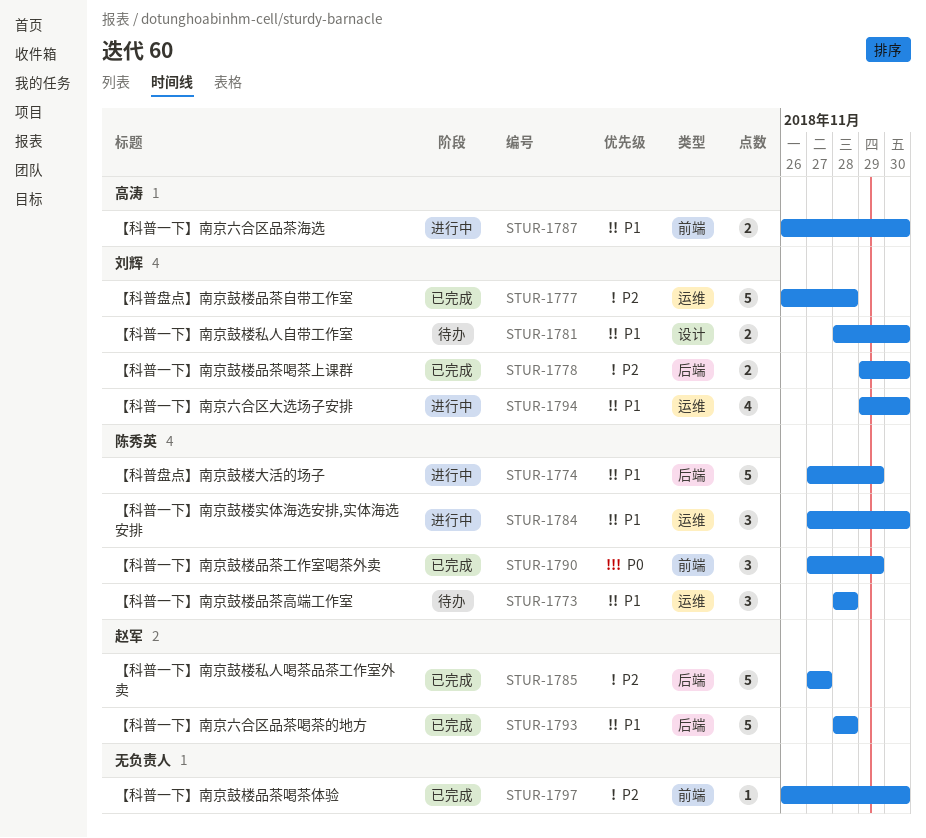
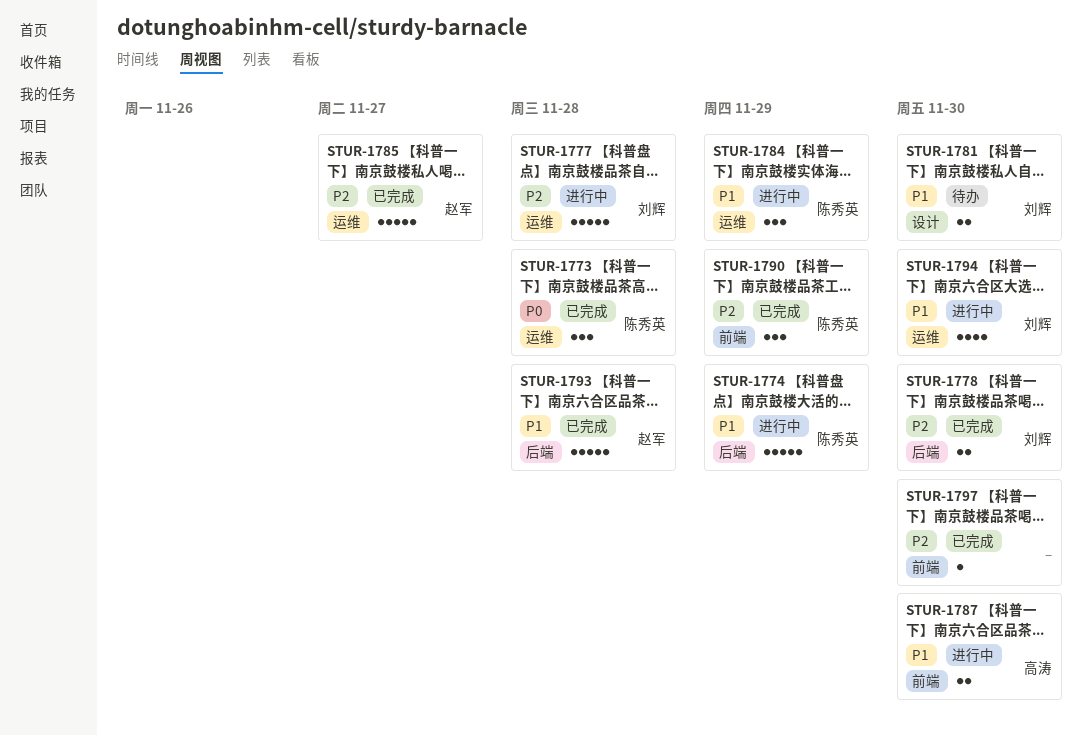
STUR-1773, status: 待办 -> 已完成
STUR-1773, priority: P1 -> P0
STUR-1777, status: 已完成 -> 进行中
STUR-1784, due: Nov 30 -> Nov 29
STUR-1785, label: 后端 -> 运维
STUR-1790, priority: P0 -> P2

